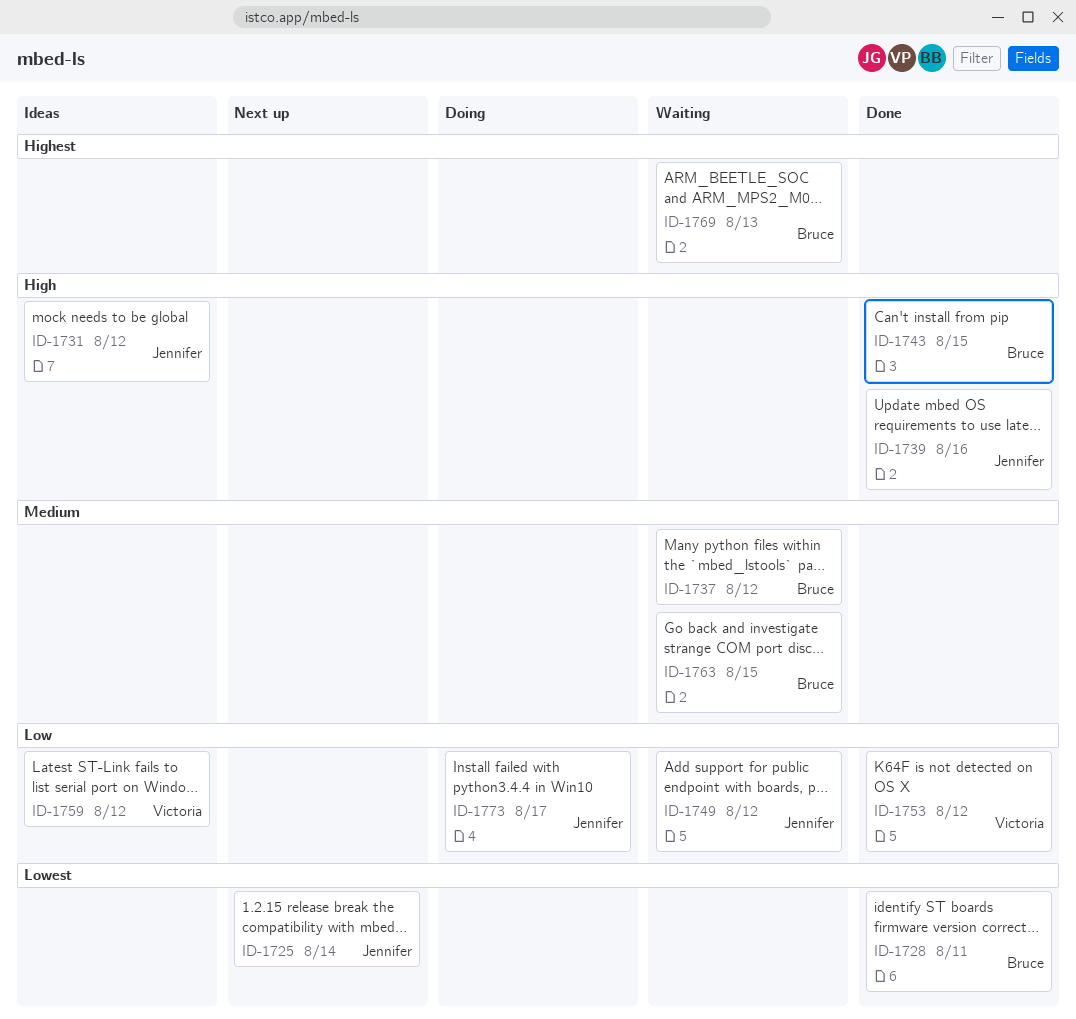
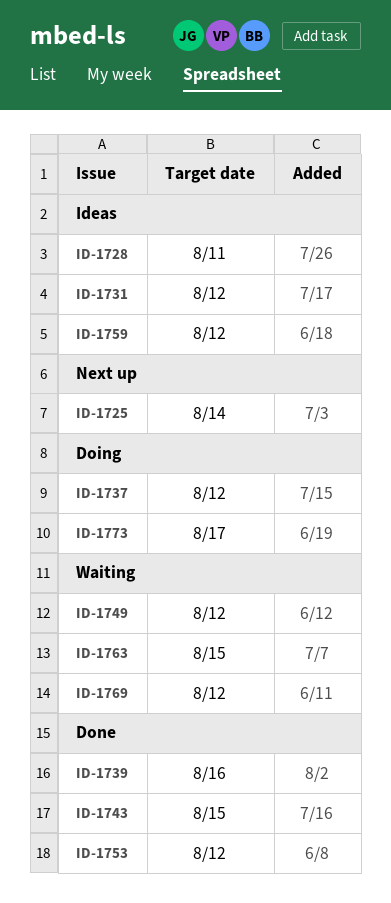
ID-1728, status: Done -> Ideas
ID-1737, status: Waiting -> Doing
ID-1769, due: Aug 13 -> Aug 12

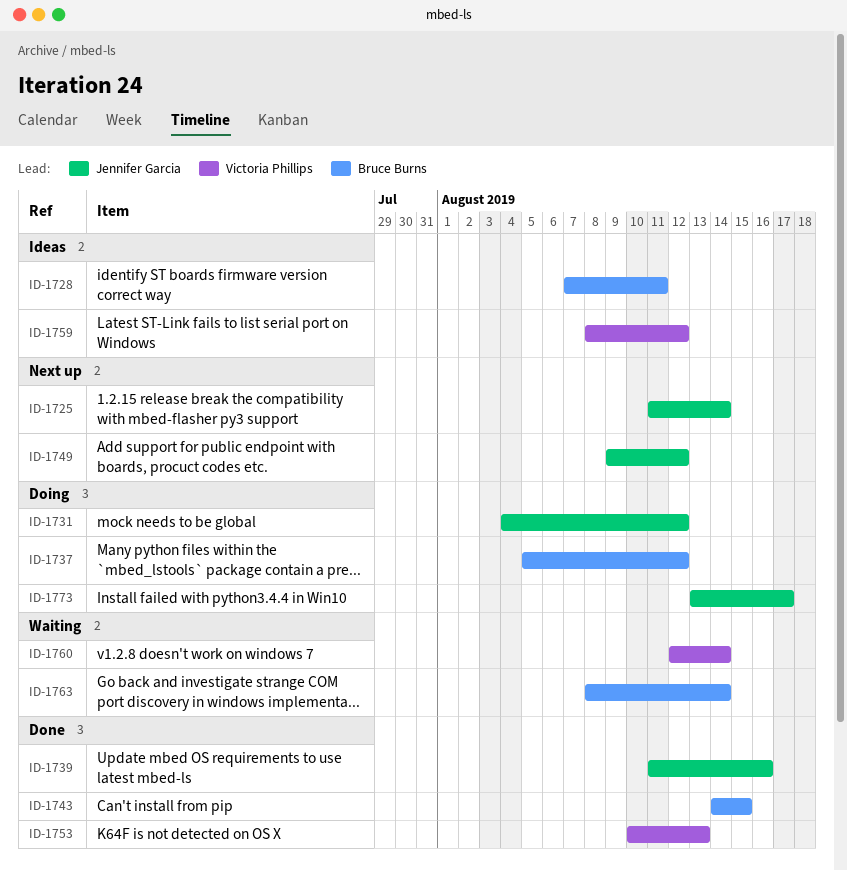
ID-1731, status: Ideas -> Doing
ID-1749, status: Waiting -> Next up
ID-1753, due: Aug 12 -> Aug 13
ID-1760: none -> present
ID-1763, due: Aug 15 -> Aug 14
ID-1769: present -> none

